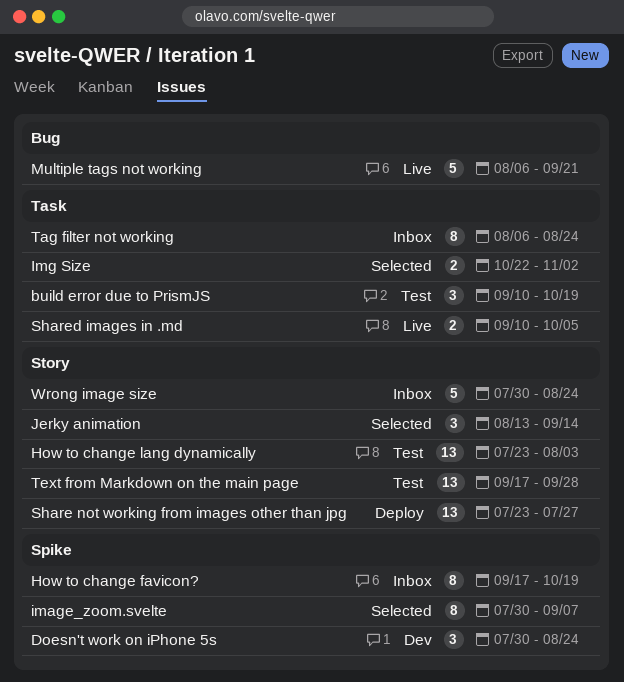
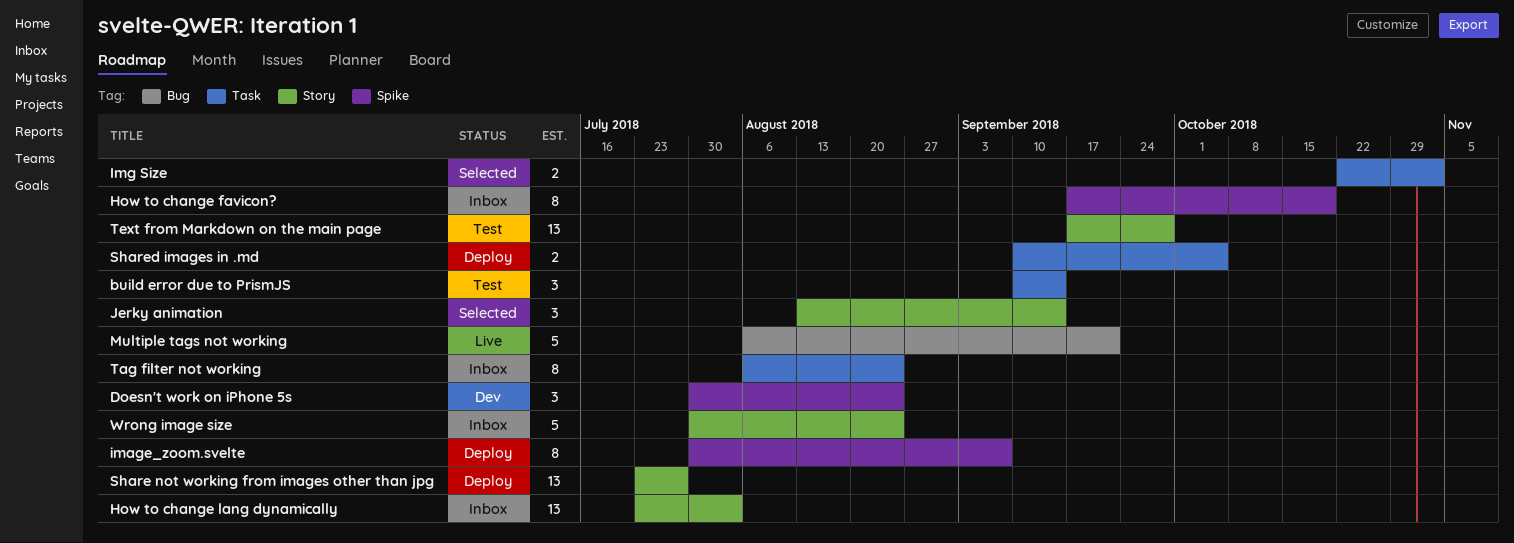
build error due to PrismJS, due: Oct 19 -> Sep 14
How to change lang dynamically, status: Test -> Inbox
image_zoom.svelte, status: Selected -> Deploy
Shared images in .md, status: Live -> Deploy

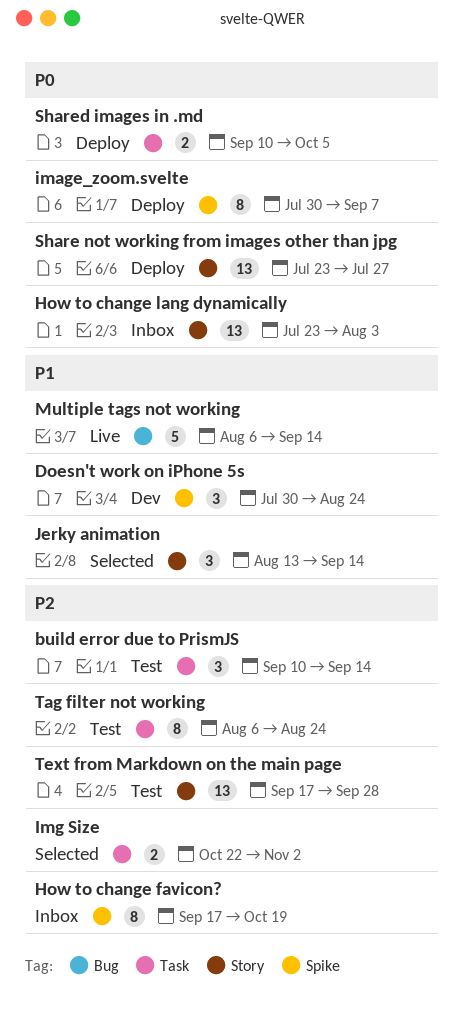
Multiple tags not working, due: Sep 21 -> Sep 14
Tag filter not working, status: Inbox -> Test
Wrong image size: present -> none

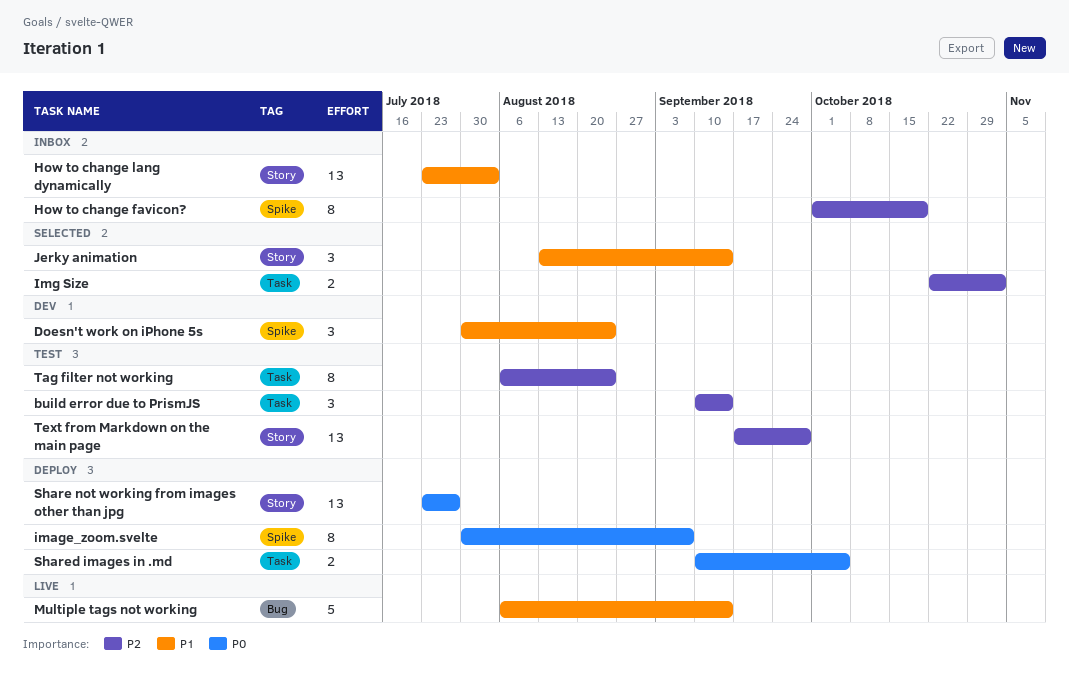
How to change favicon?, start: Sep 17 -> Oct 1
How to change lang dynamically, priority: P0 -> P1

